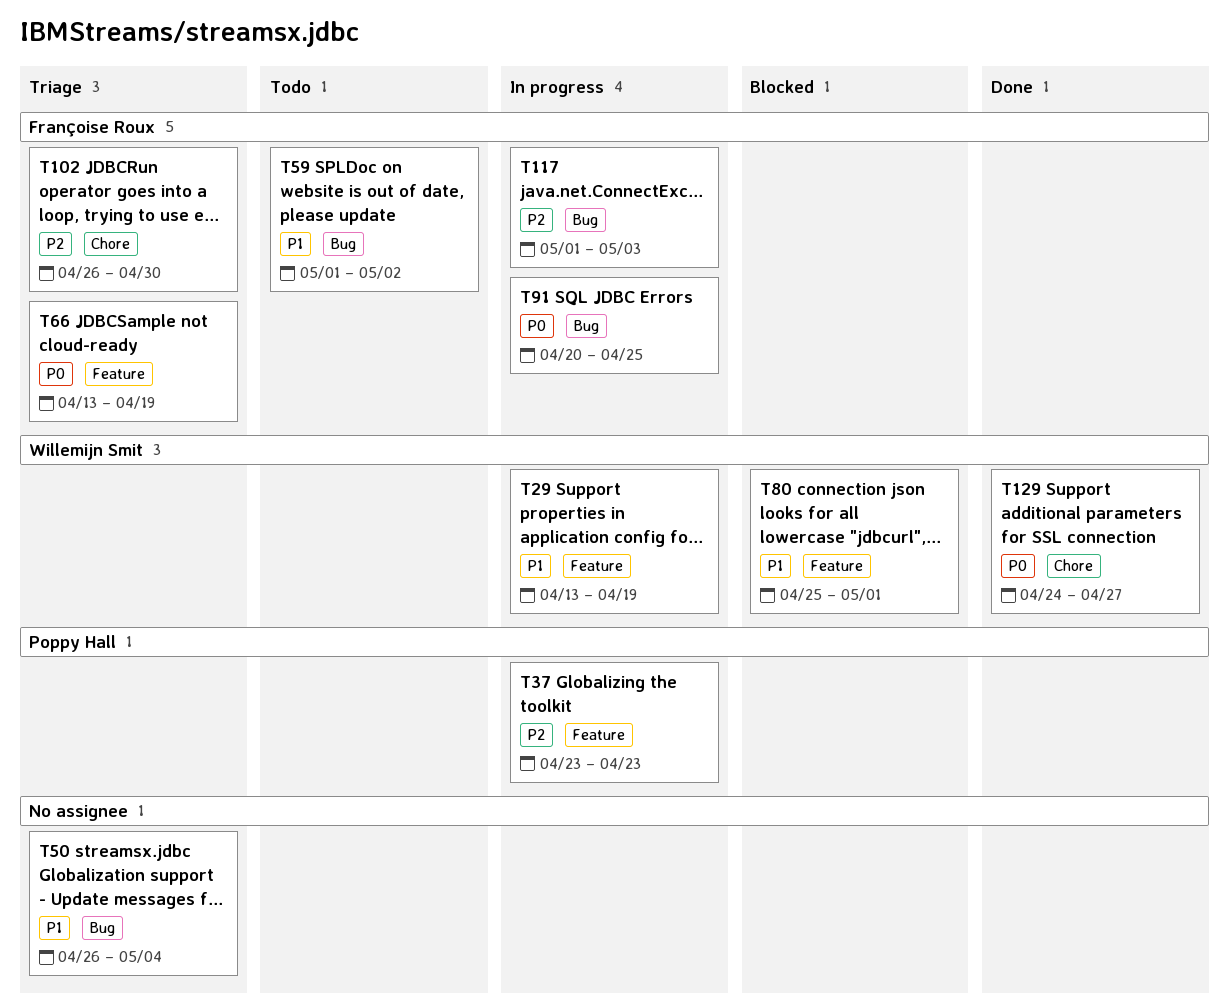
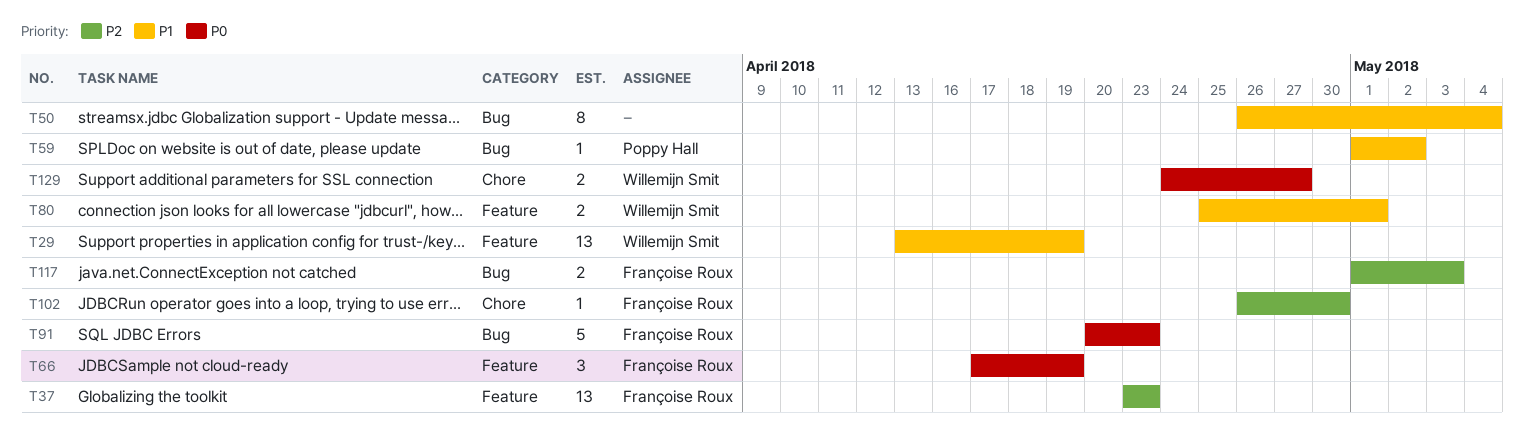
T37, owner: Poppy Hall -> Françoise Roux
T59, owner: Françoise Roux -> Poppy Hall
T66, start: Apr 13 -> Apr 17
T91, due: Apr 25 -> Apr 23

